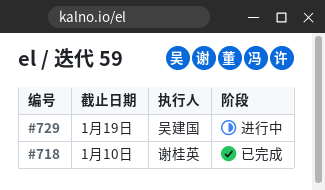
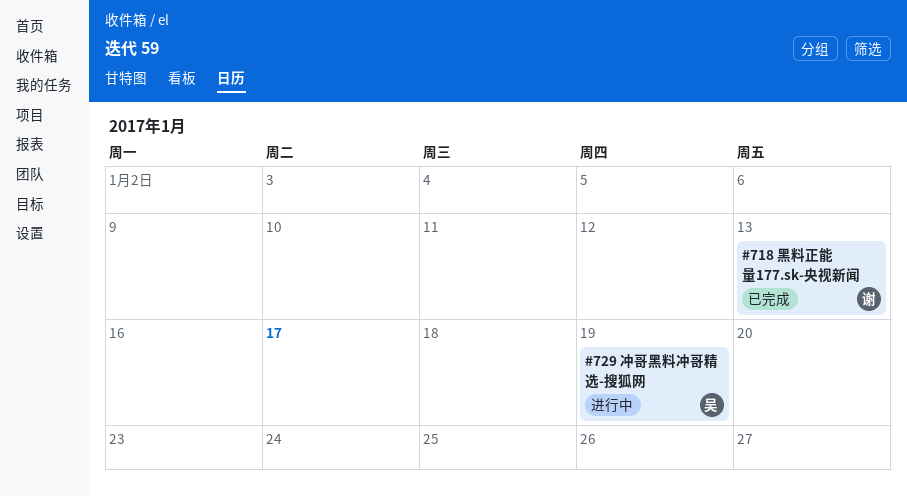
#718, due: Jan 10 -> Jan 13

